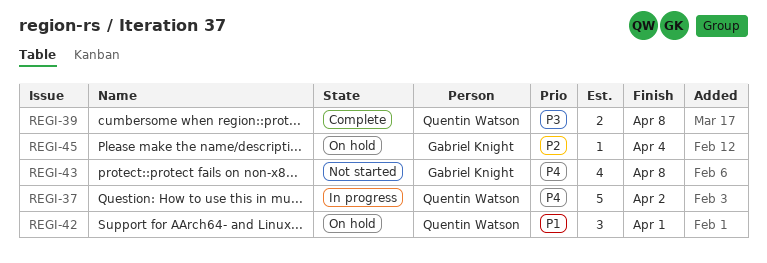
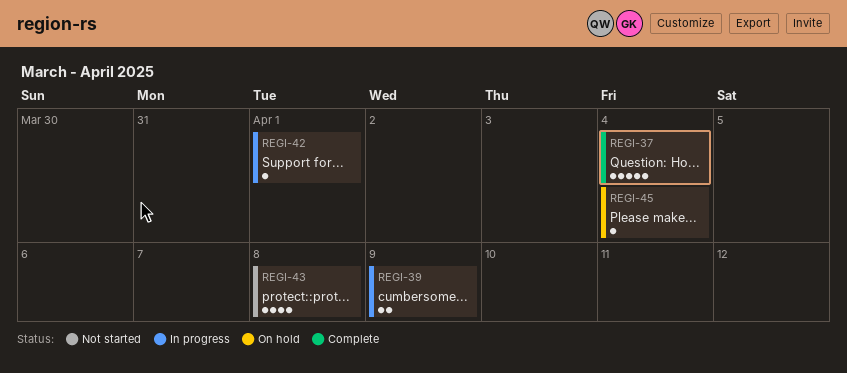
REGI-37, status: In progress -> Complete
REGI-37, due: Apr 2 -> Apr 4
REGI-39, status: Complete -> In progress
REGI-39, due: Apr 8 -> Apr 9
REGI-42, status: On hold -> In progress
REGI-42, estimate: 3 -> 1

